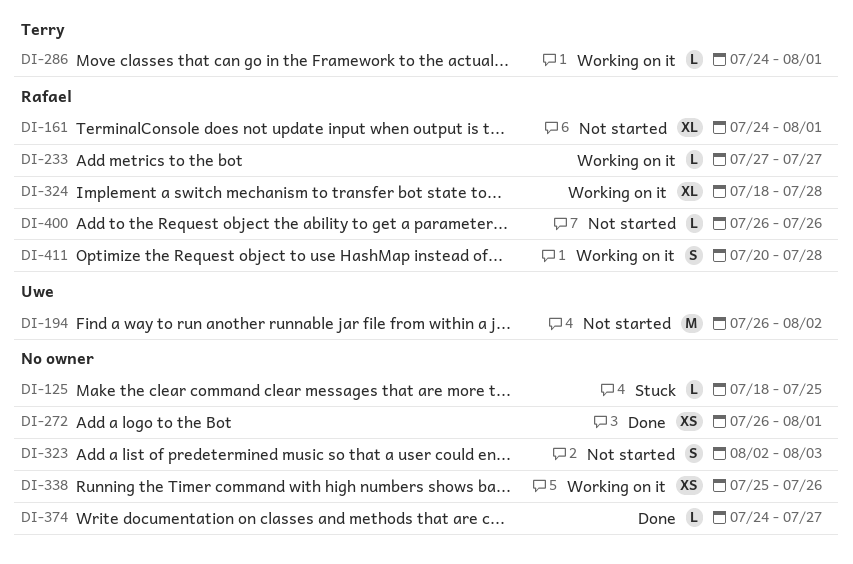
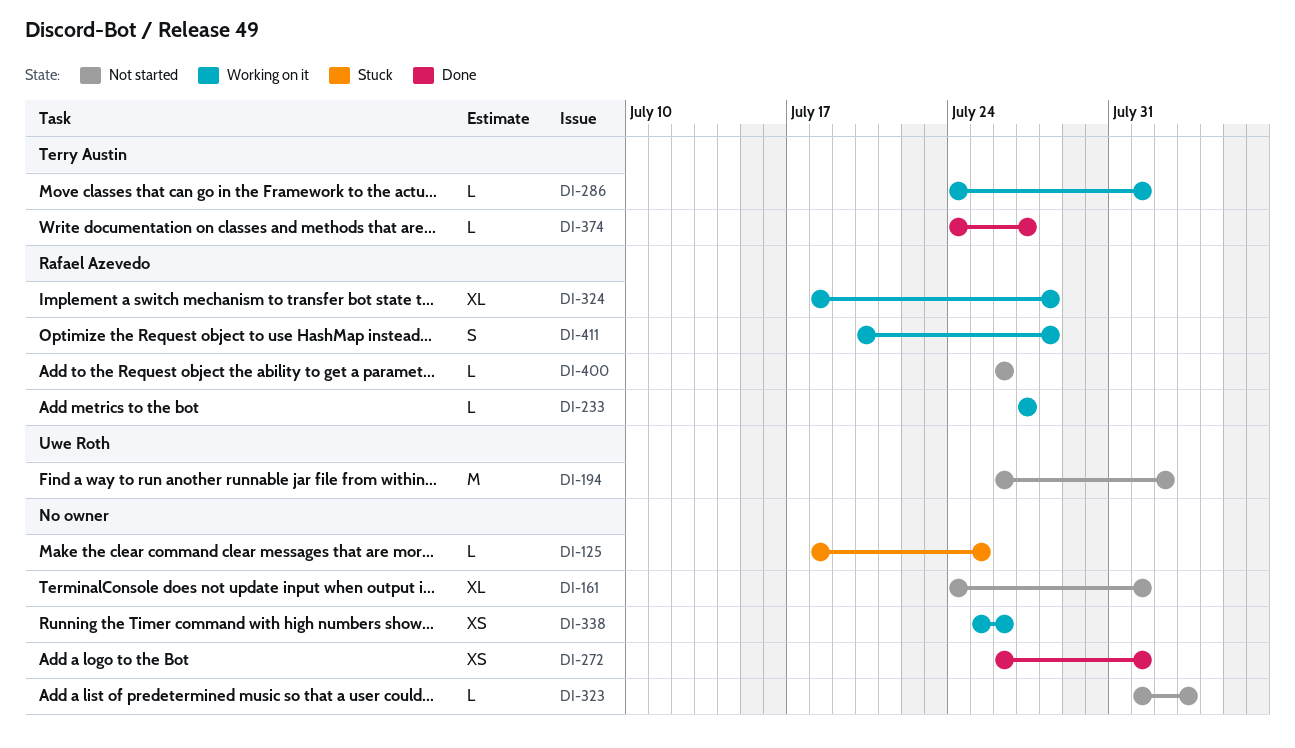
DI-161, owner: Rafael Azevedo -> none
DI-323, estimate: S -> L
DI-323, start: Aug 2 -> Aug 1
DI-374, owner: none -> Terry Austin

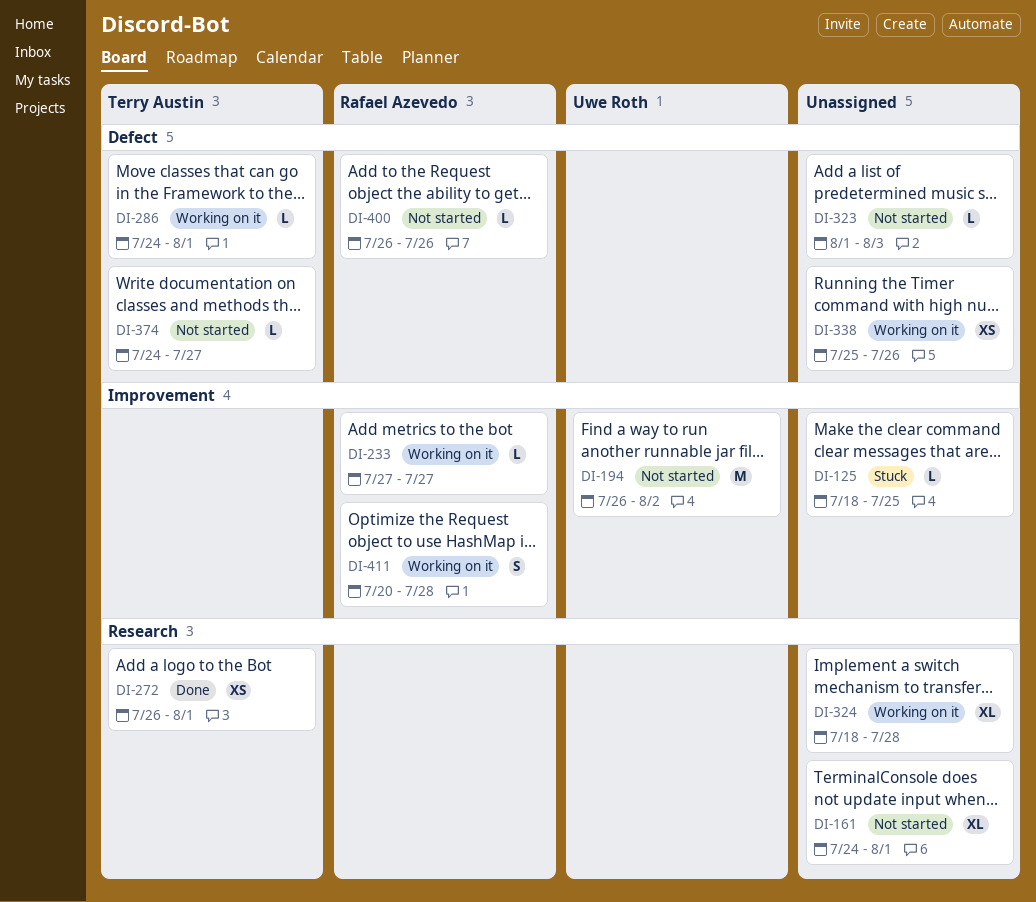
DI-272, owner: none -> Terry Austin
DI-324, owner: Rafael Azevedo -> none
DI-374, status: Done -> Not started

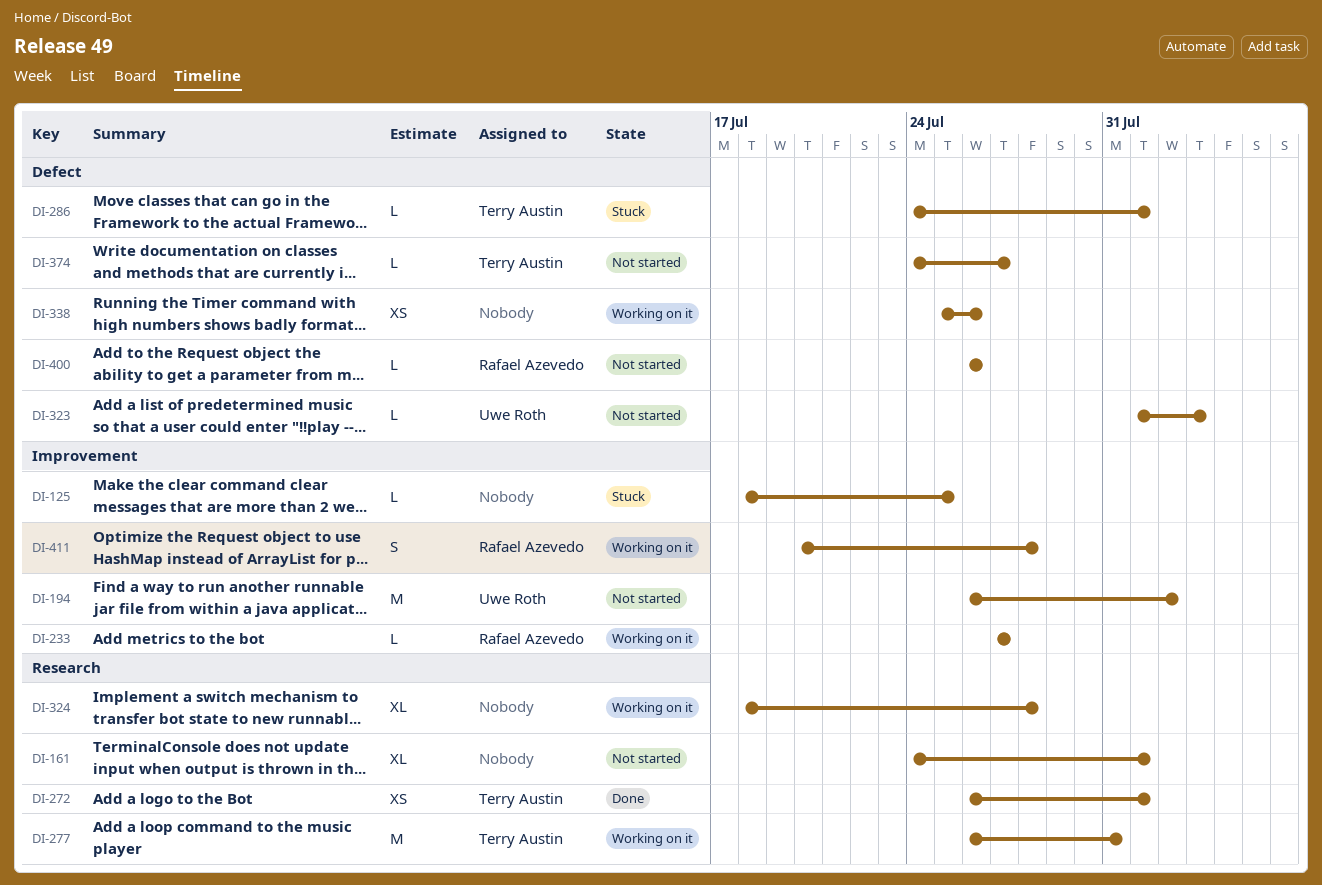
DI-277: none -> present
DI-286, status: Working on it -> Stuck
DI-323, owner: none -> Uwe Roth

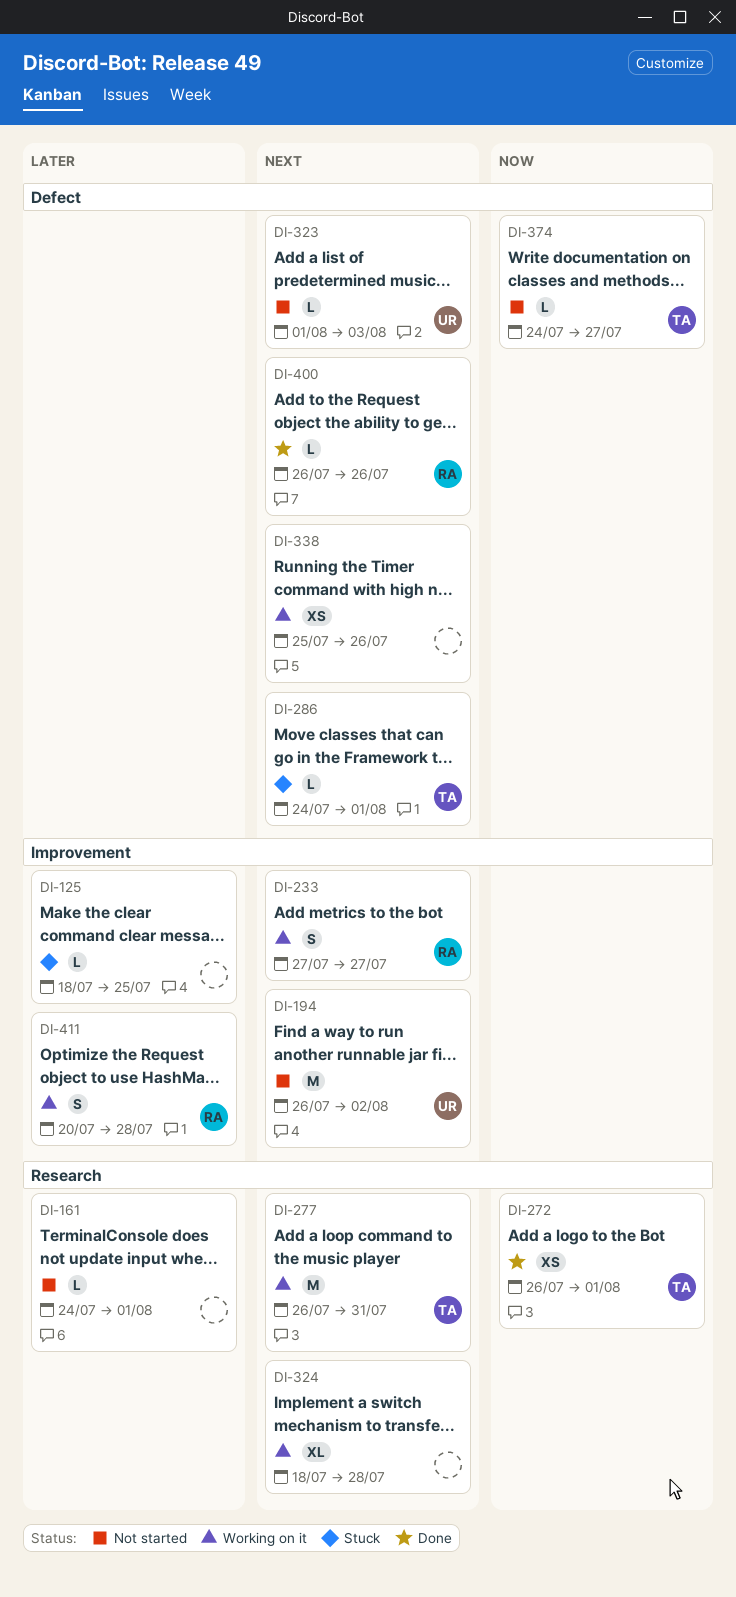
DI-161, estimate: XL -> L
DI-233, estimate: L -> S
DI-400, status: Not started -> Done

